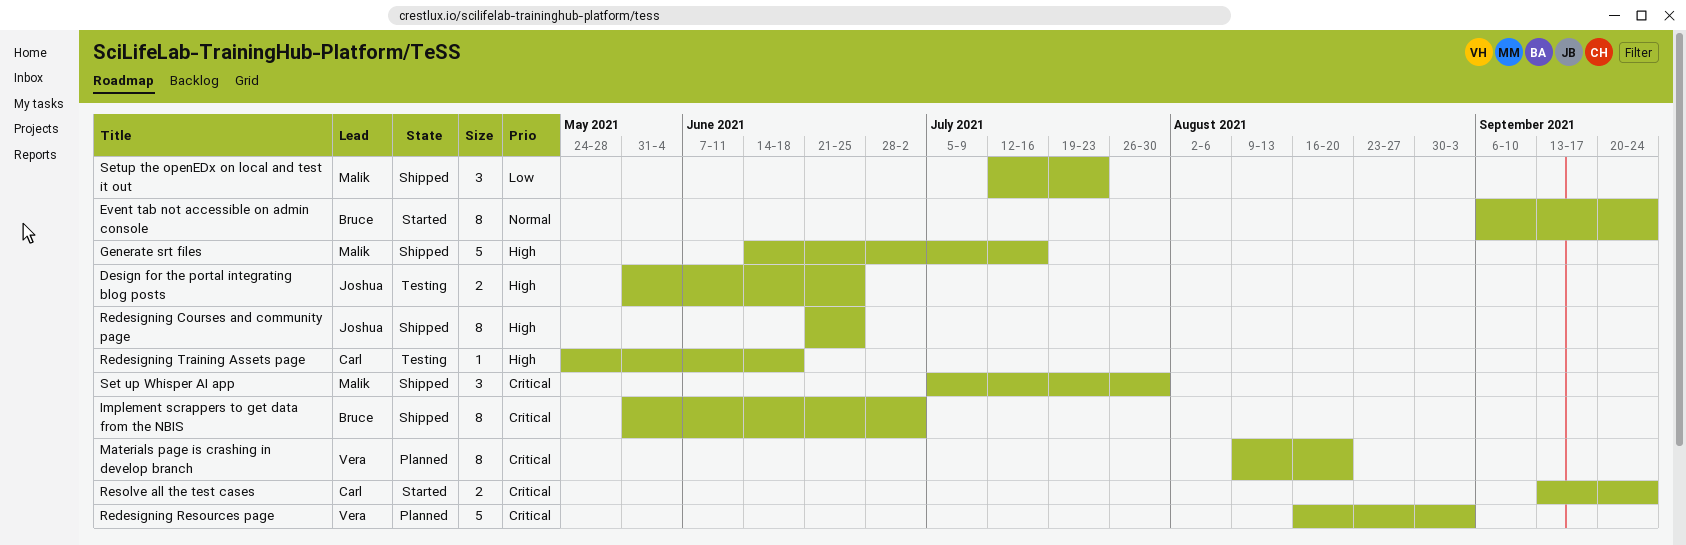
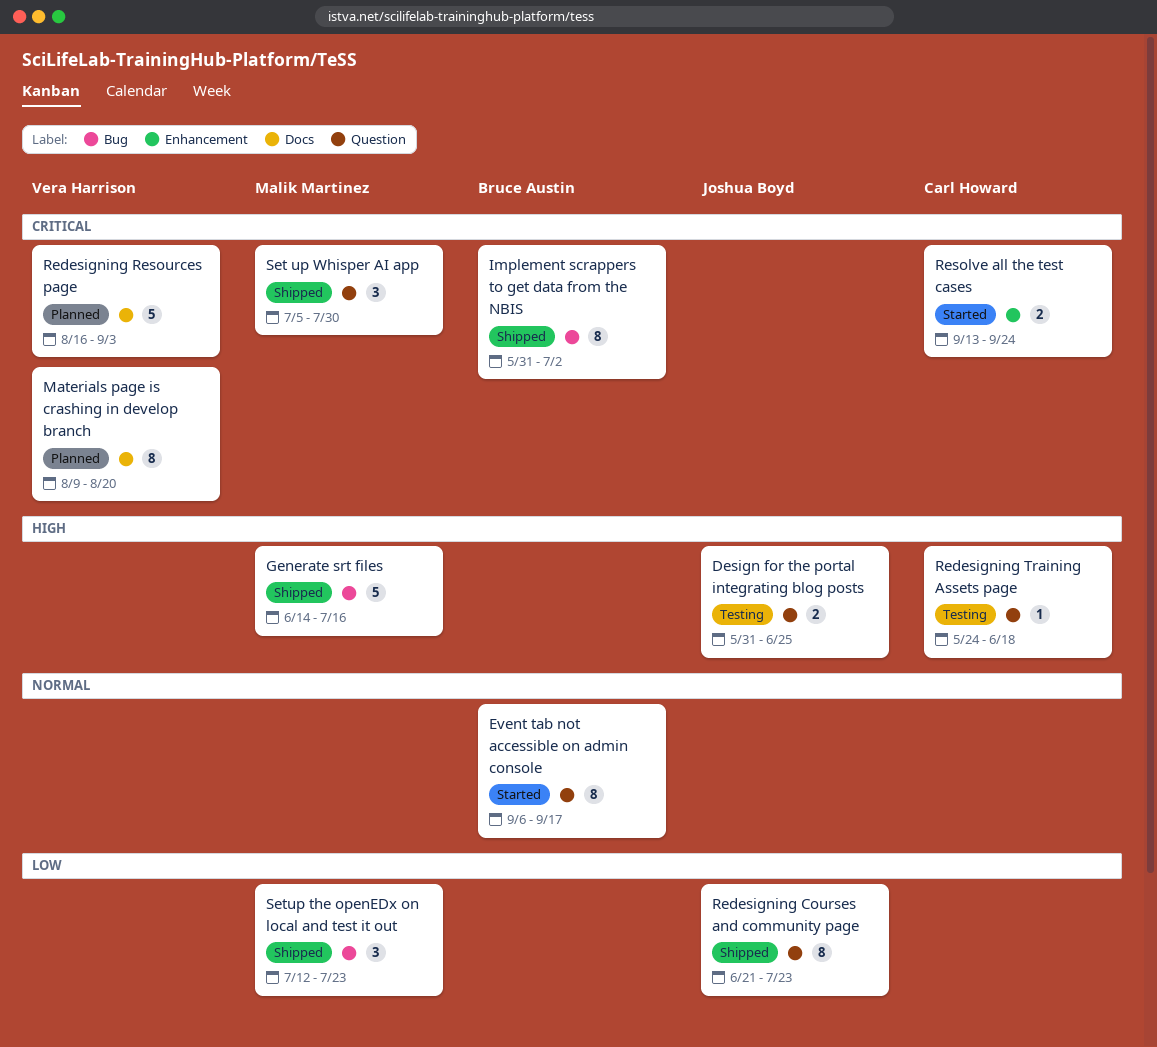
Event tab not accessible on admin console, due: Sep 24 -> Sep 17
Redesigning Courses and community page, priority: High -> Low
Redesigning Courses and community page, due: Jun 25 -> Jul 23

